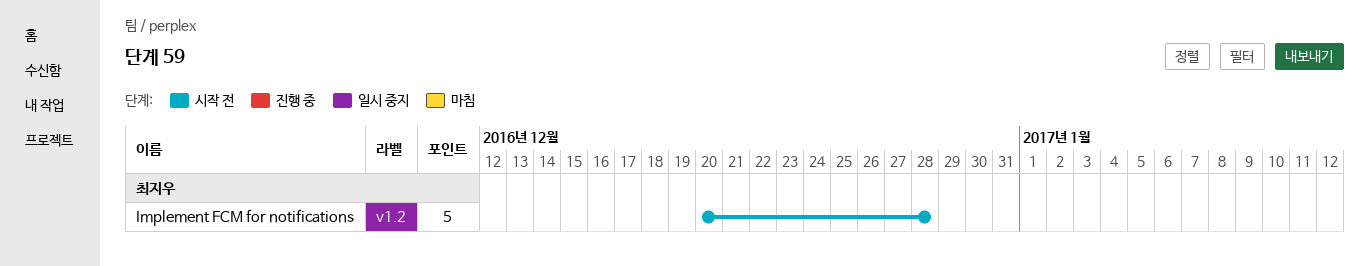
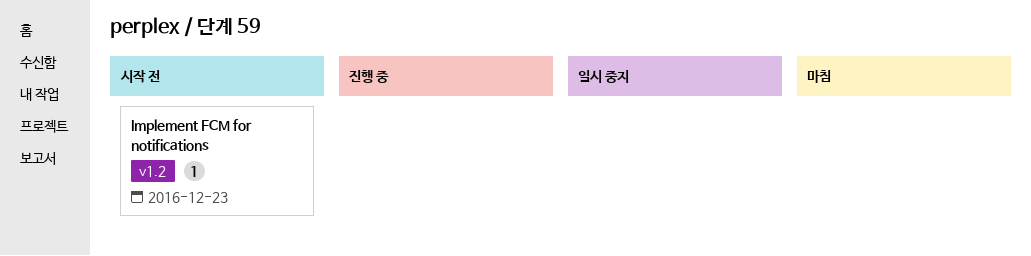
Implement FCM for notifications, estimate: 5 -> 1
Implement FCM for notifications, due: Dec 28 -> Dec 23

